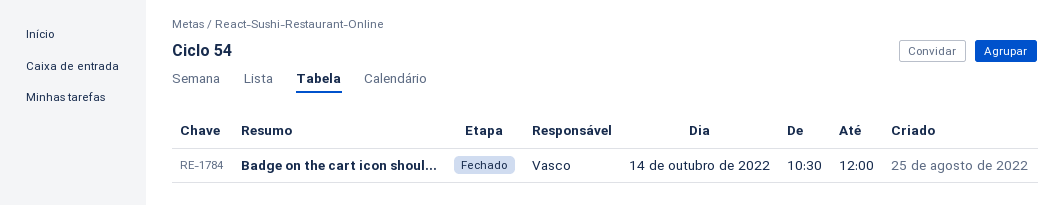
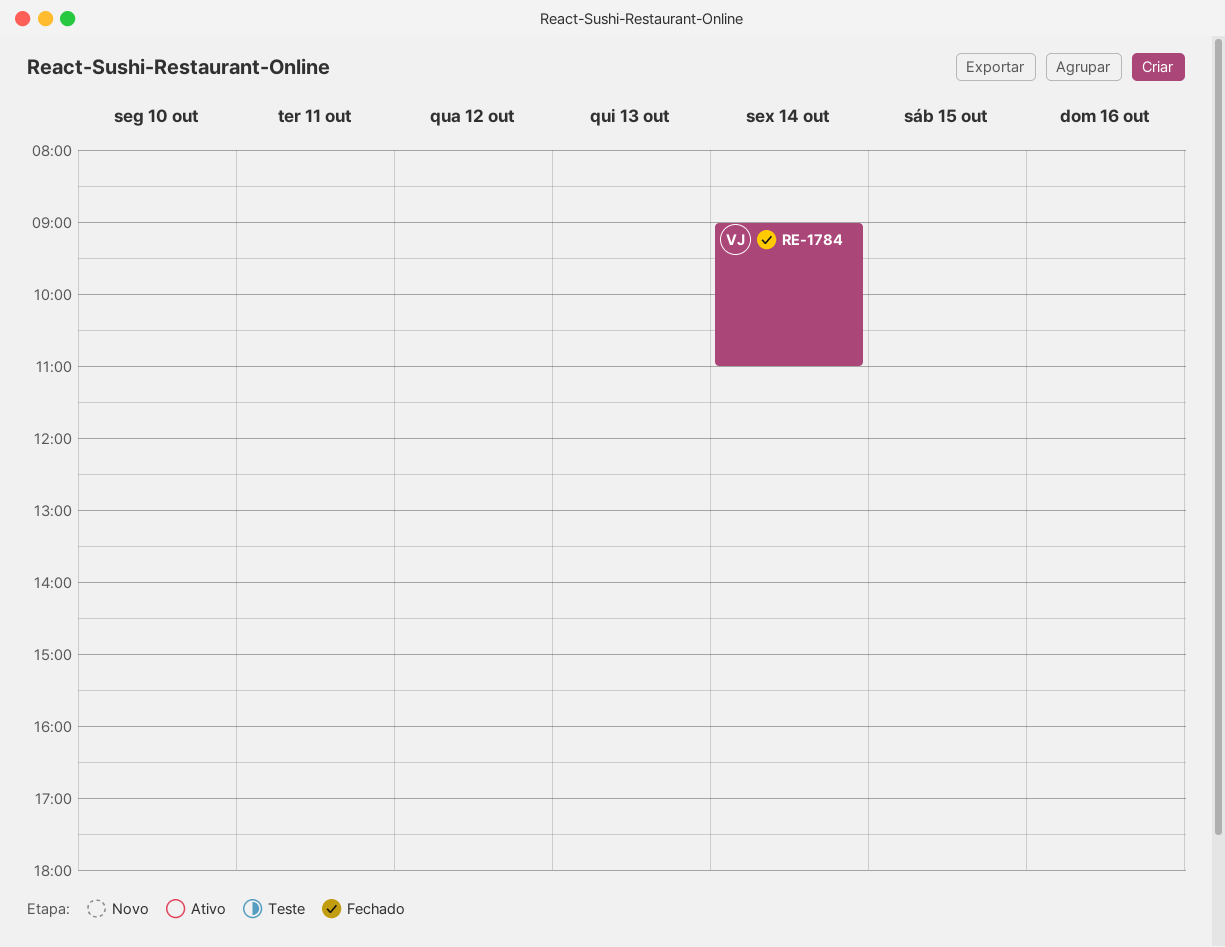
RE-1784, begins: 10:30 -> 09:00
RE-1784, ends: 12:00 -> 11:00

